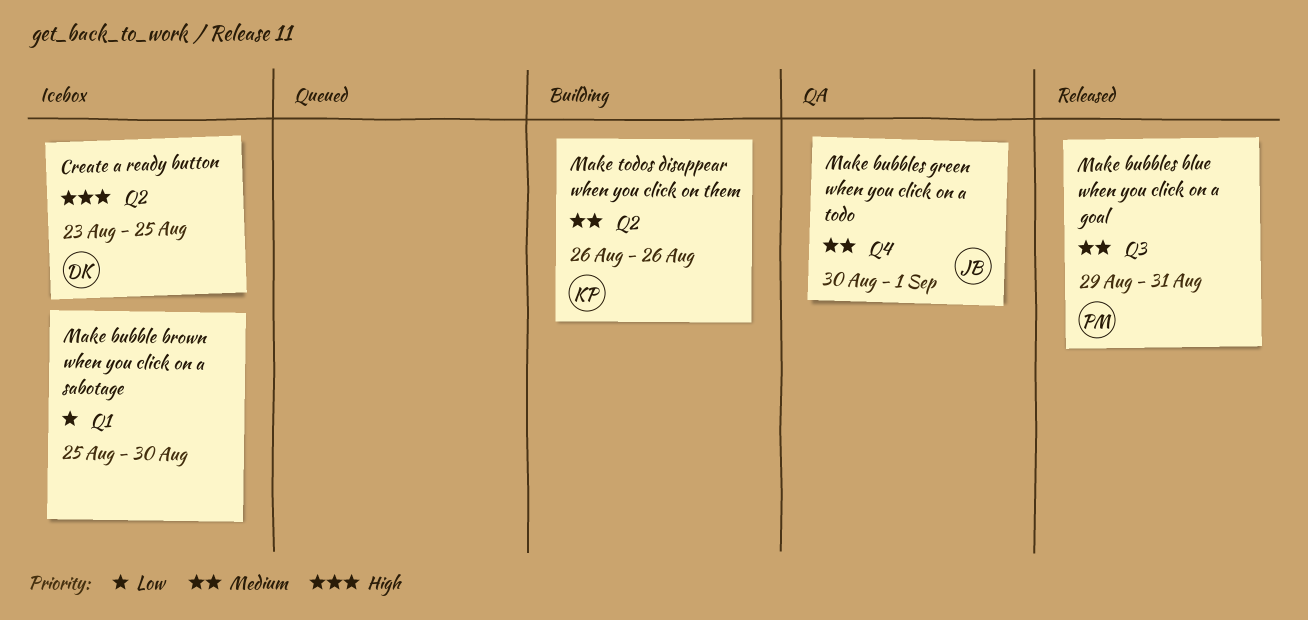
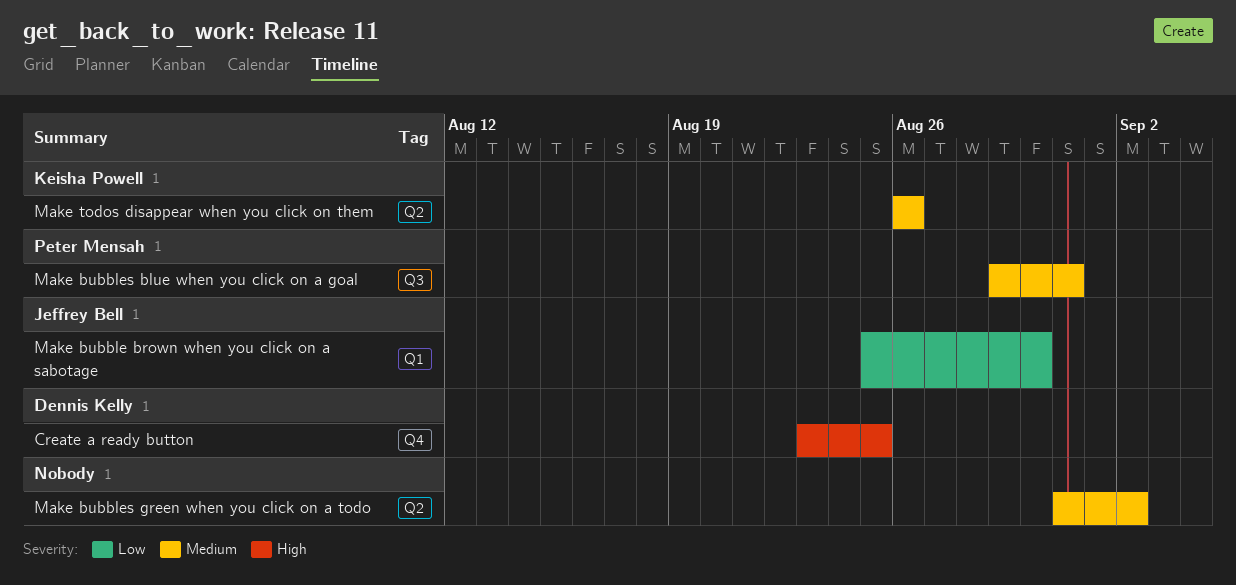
Create a ready button, label: Q2 -> Q4
Make bubble brown when you click on a sabotage, owner: none -> Jeffrey Bell
Make bubbles green when you click on a todo, owner: Jeffrey Bell -> none
Make bubbles green when you click on a todo, label: Q4 -> Q2
Make bubbles green when you click on a todo, start: Aug 30 -> Aug 31
Make bubbles green when you click on a todo, due: Sep 1 -> Sep 2

